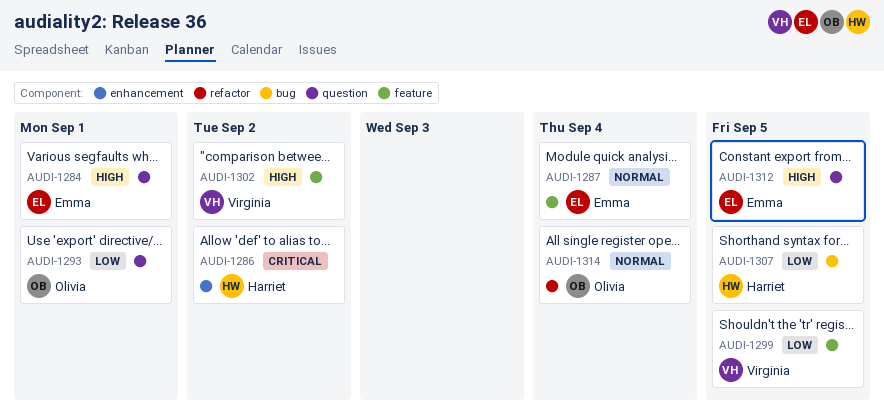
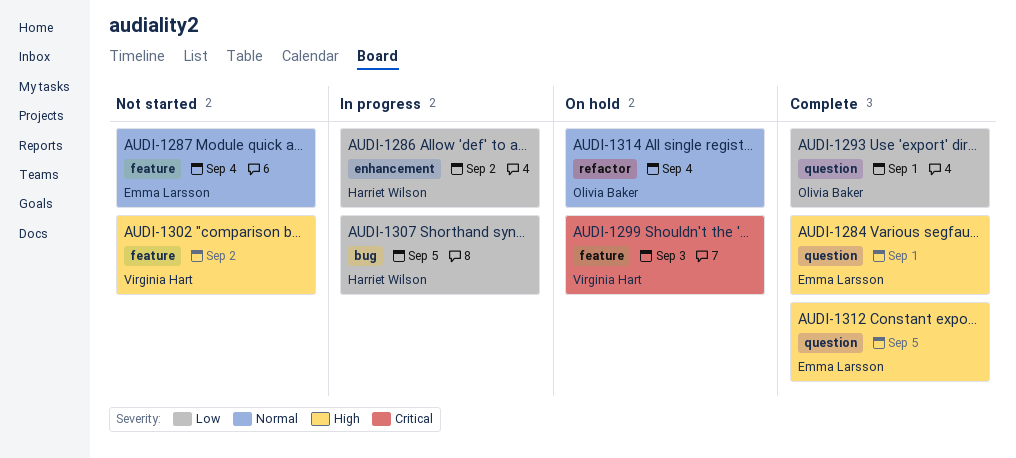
AUDI-1286, priority: Critical -> Low
AUDI-1299, priority: Low -> Critical
AUDI-1299, due: Sep 5 -> Sep 3

